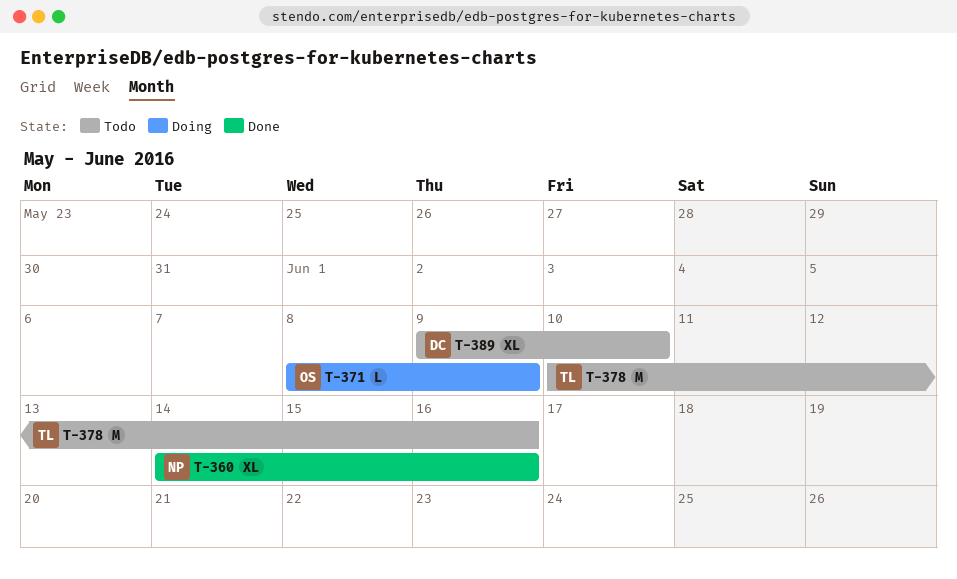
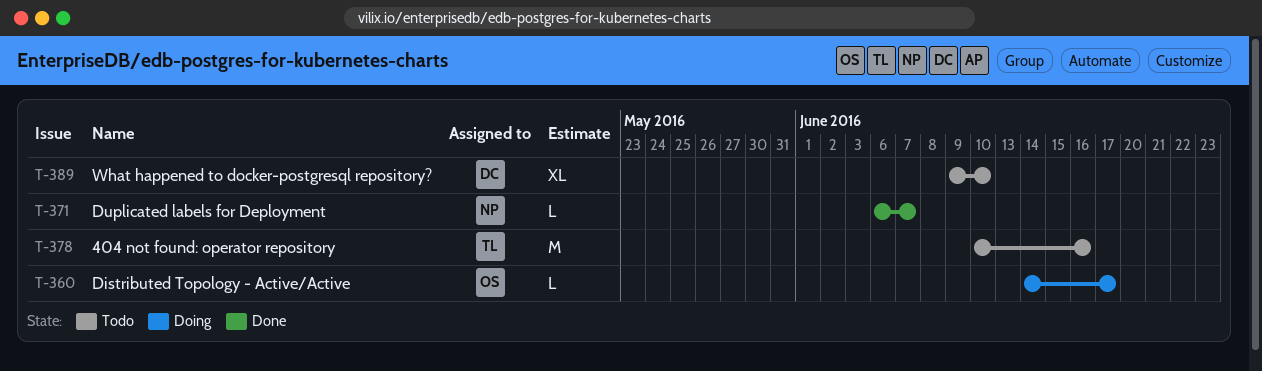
T-360, status: Done -> Doing
T-360, owner: NP -> OS
T-360, estimate: XL -> L
T-360, due: Jun 16 -> Jun 17
T-371, status: Doing -> Done
T-371, owner: OS -> NP
T-371, start: Jun 8 -> Jun 6
T-371, due: Jun 9 -> Jun 7

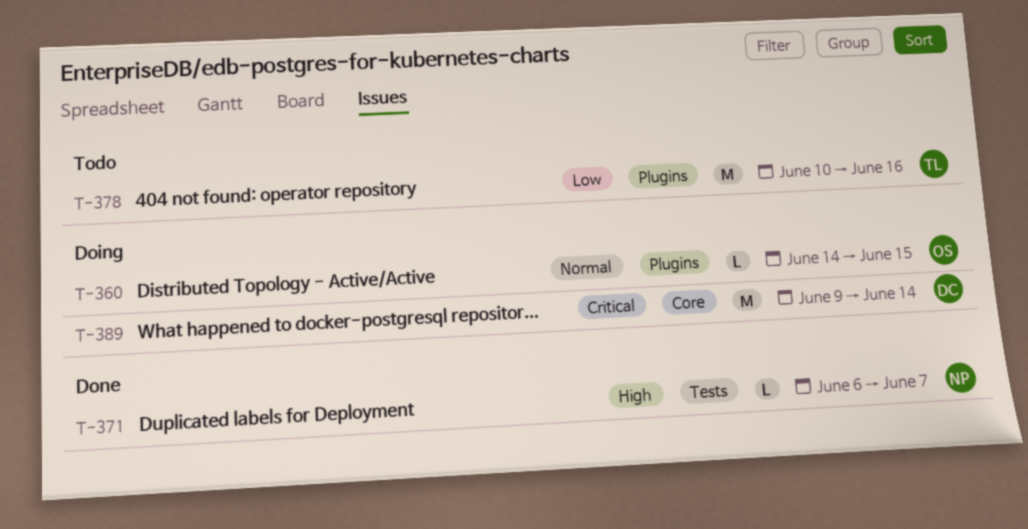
T-360, due: Jun 17 -> Jun 15
T-389, status: Todo -> Doing
T-389, estimate: XL -> M
T-389, due: Jun 10 -> Jun 14

